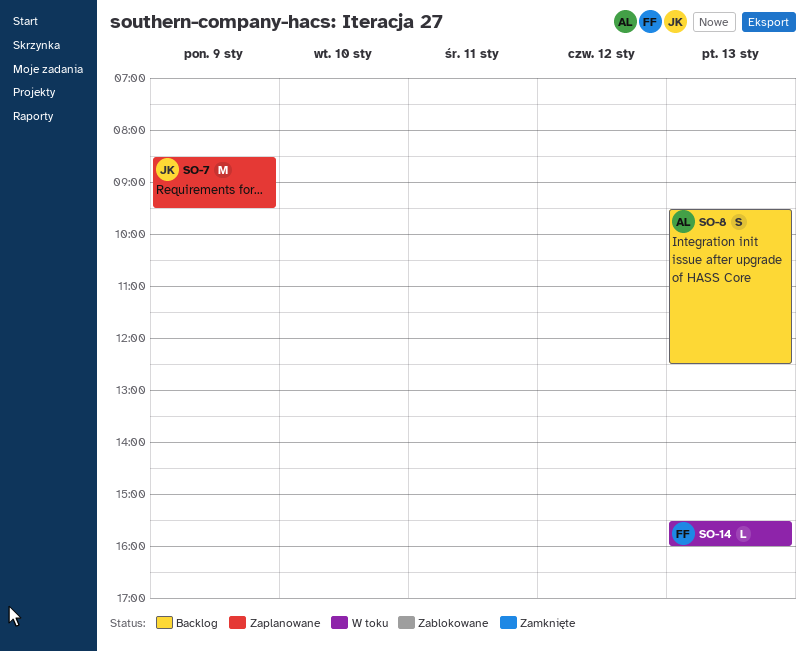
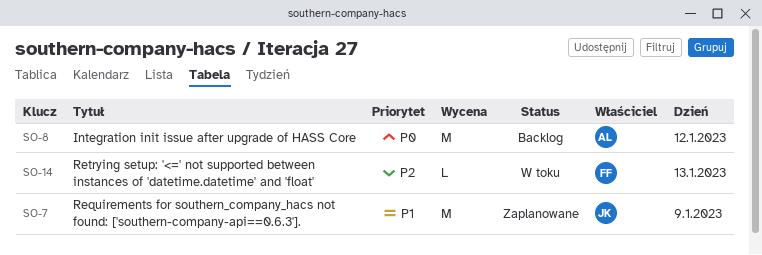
SO-8, estimate: S -> M
SO-8, day: Jan 13 -> Jan 12

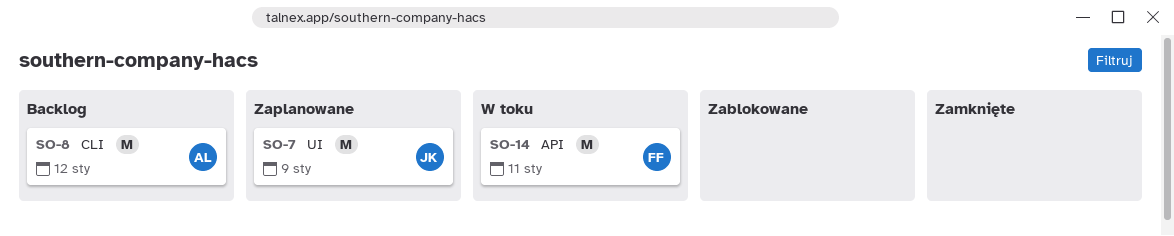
SO-14, estimate: L -> M
SO-14, day: Jan 13 -> Jan 11

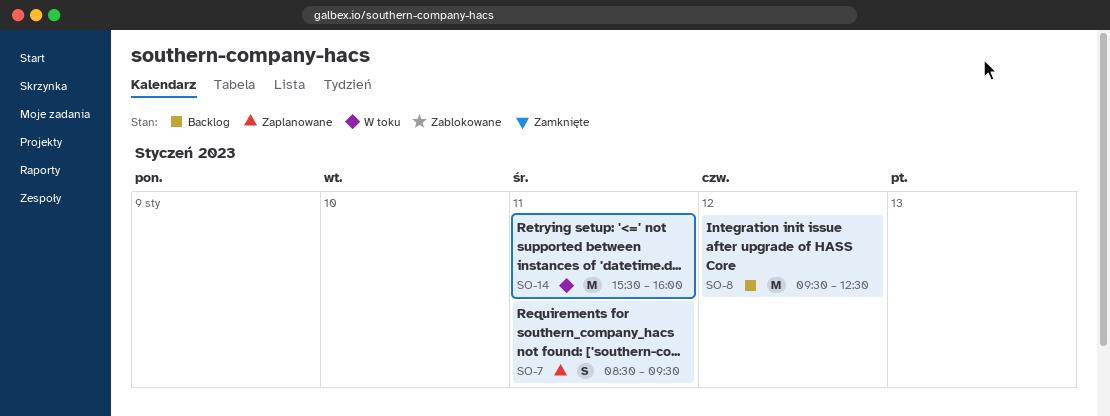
SO-7, estimate: M -> S
SO-7, day: Jan 9 -> Jan 11

